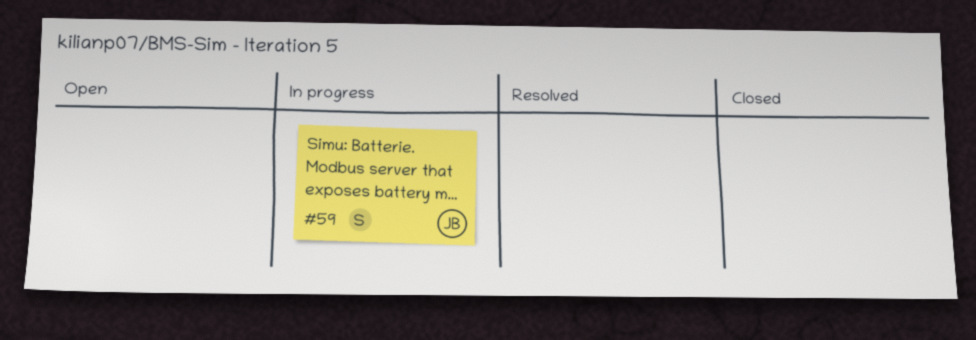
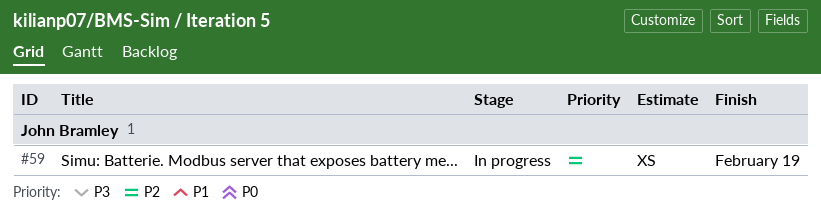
#59, estimate: S -> XS

